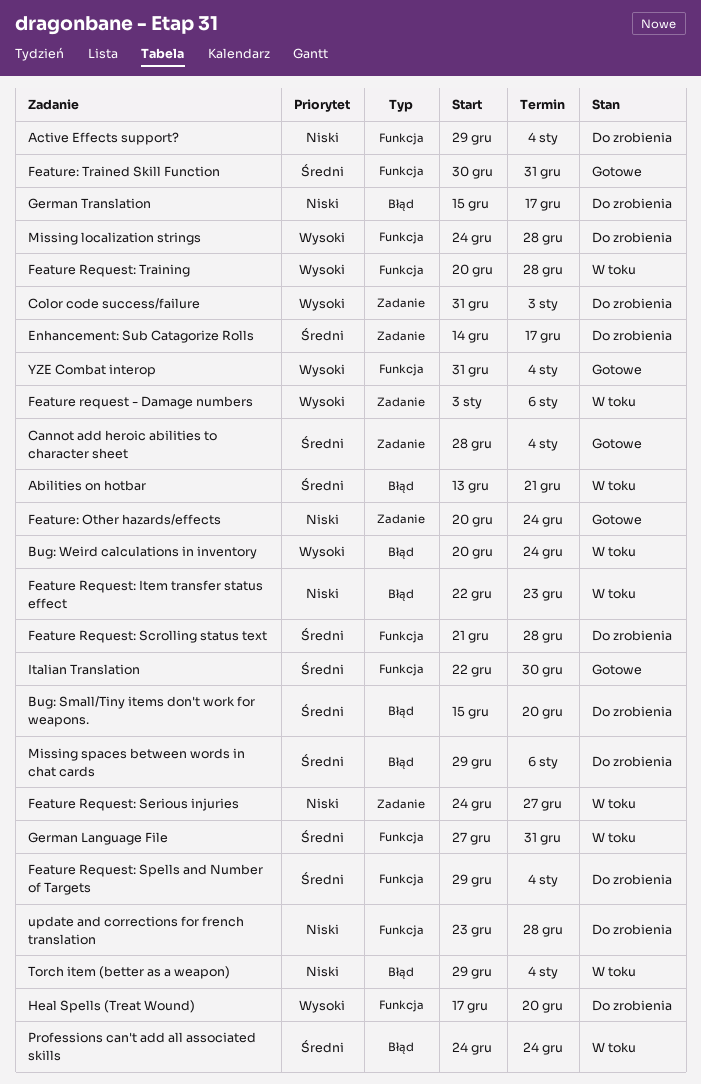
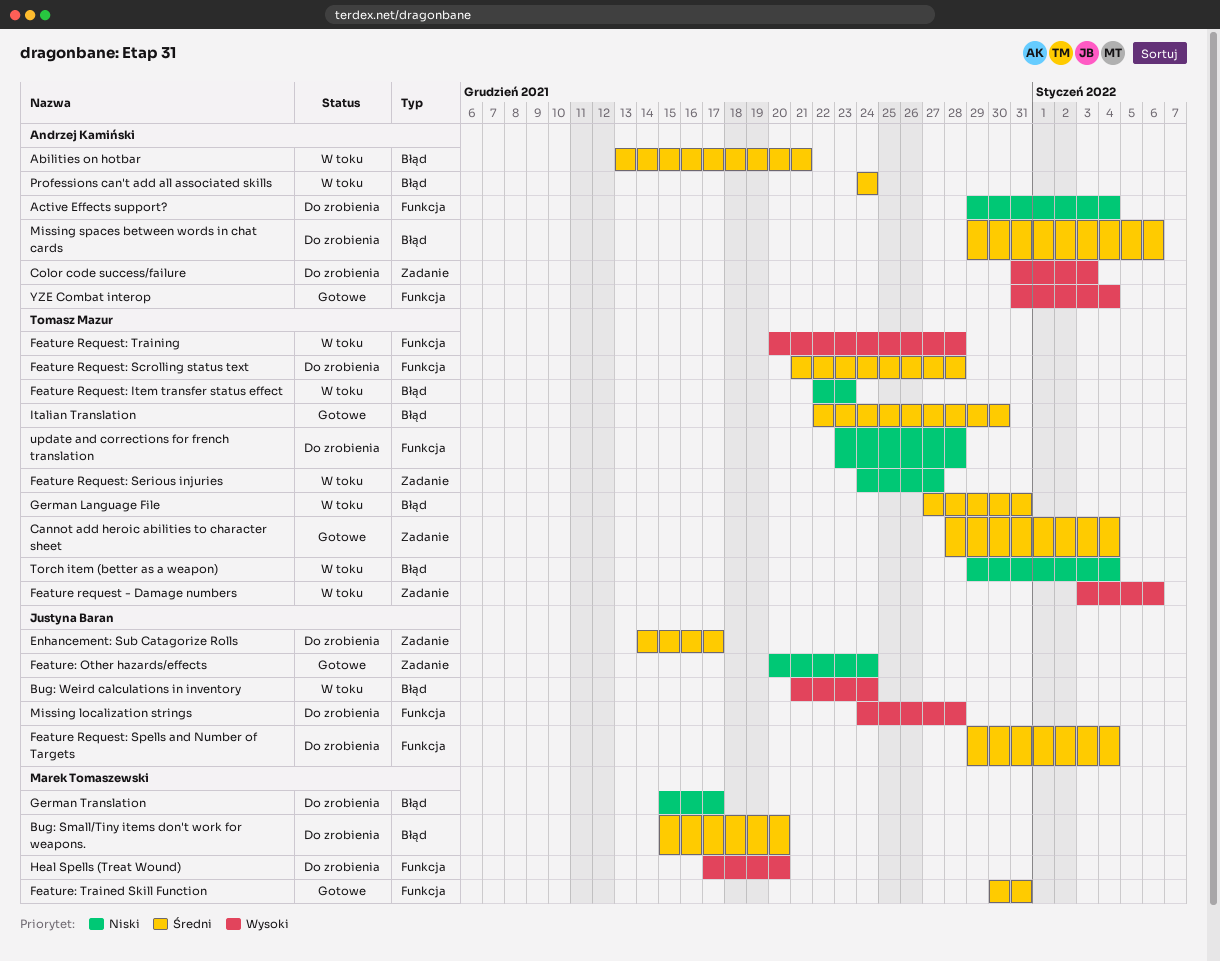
Bug: Weird calculations in inventory, start: Dec 20 -> Dec 21
German Language File, label: Funkcja -> Błąd
Italian Translation, label: Funkcja -> Błąd

